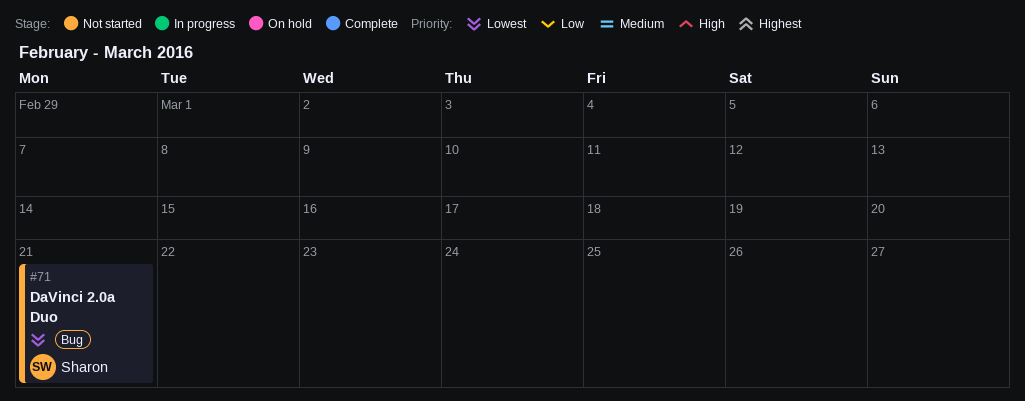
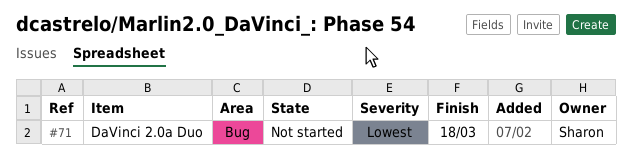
#71, due: Mar 21 -> Mar 18

